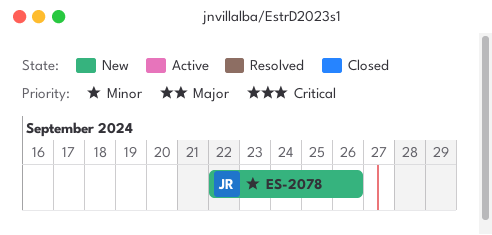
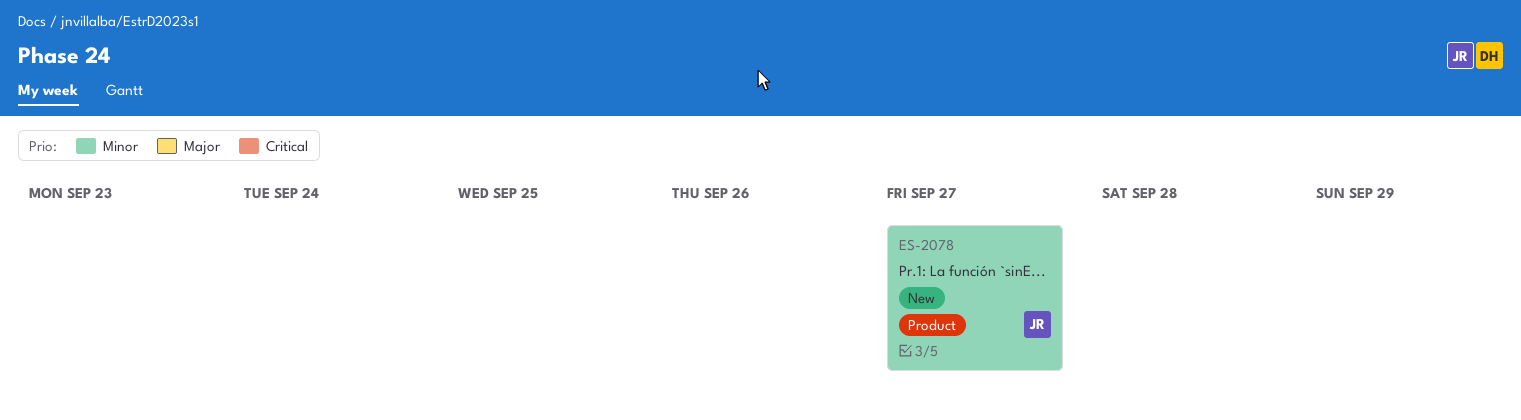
ES-2078, due: Sep 26 -> Sep 27

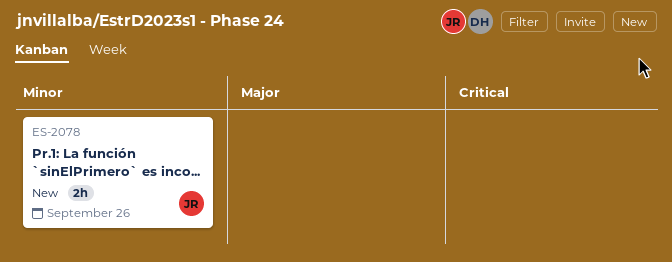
ES-2078, due: Sep 27 -> Sep 26

